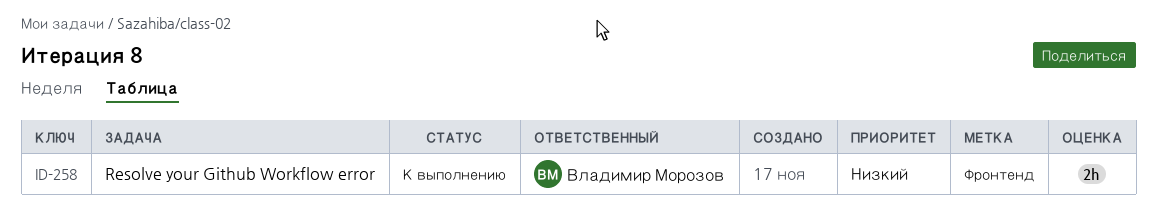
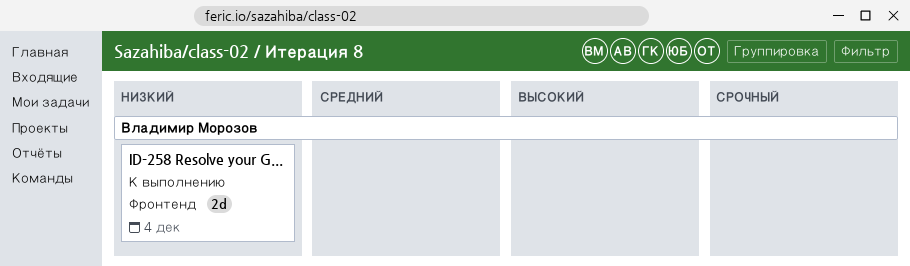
ID-258, estimate: 2h -> 2d

